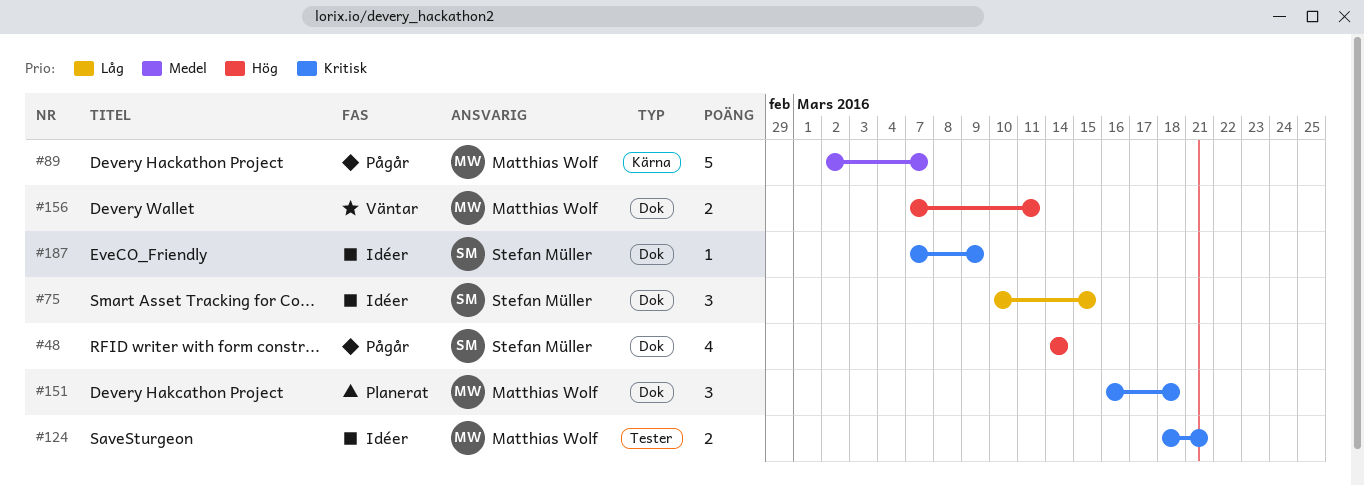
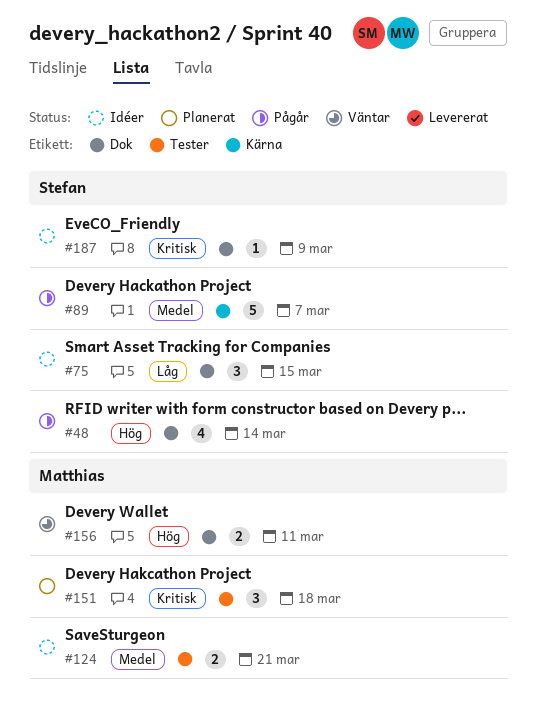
#89, owner: Matthias Wolf -> Stefan Müller
#124, priority: Kritisk -> Medel
#151, label: Dok -> Tester

